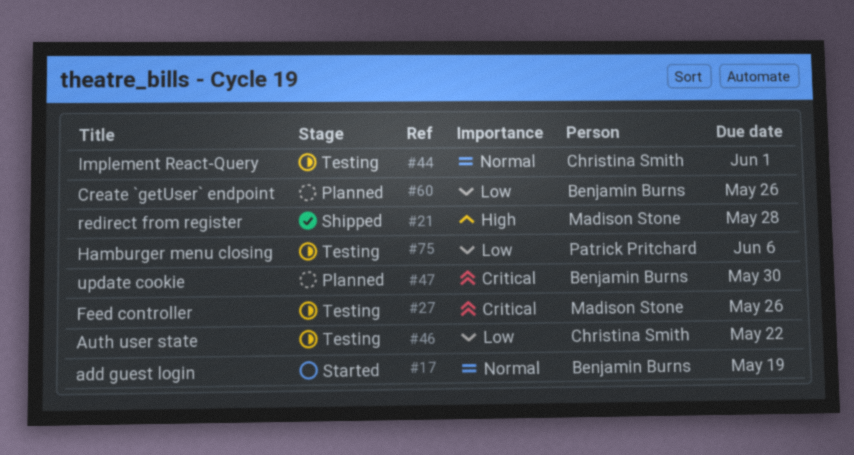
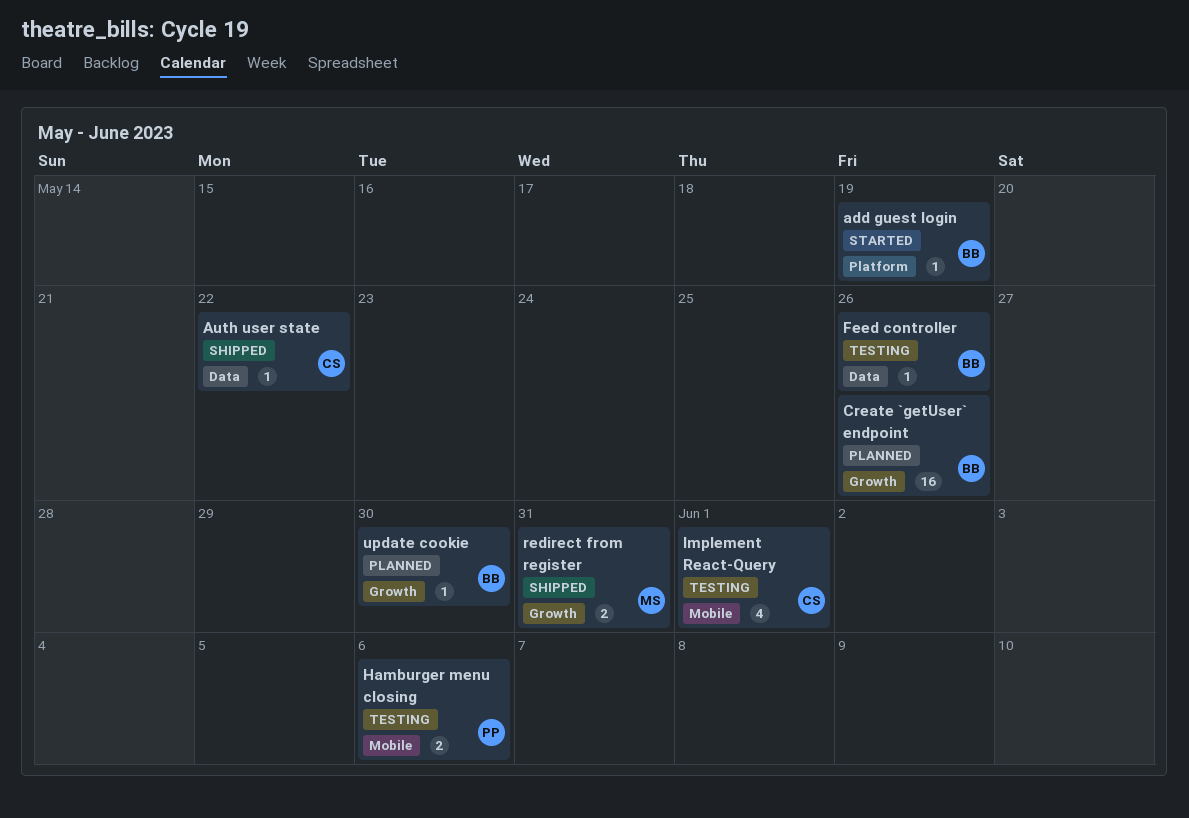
Auth user state, status: Testing -> Shipped
Feed controller, owner: Madison Stone -> Benjamin Burns
redirect from register, due: May 28 -> May 31

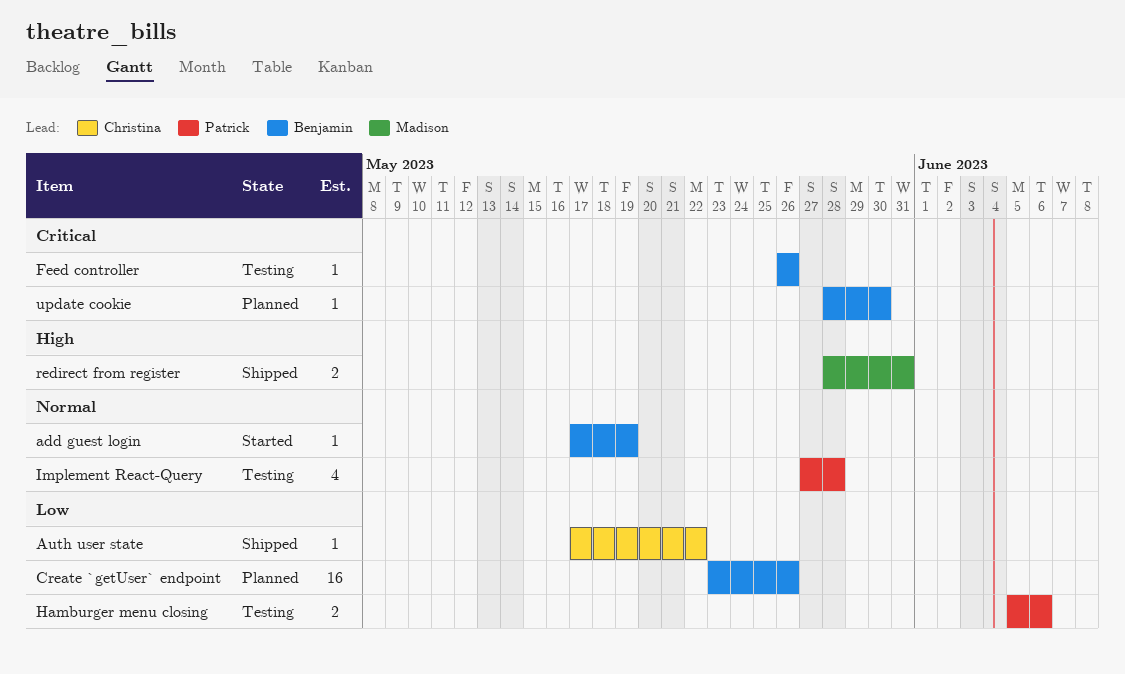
Implement React-Query, owner: Christina -> Patrick
Implement React-Query, due: Jun 1 -> May 28

